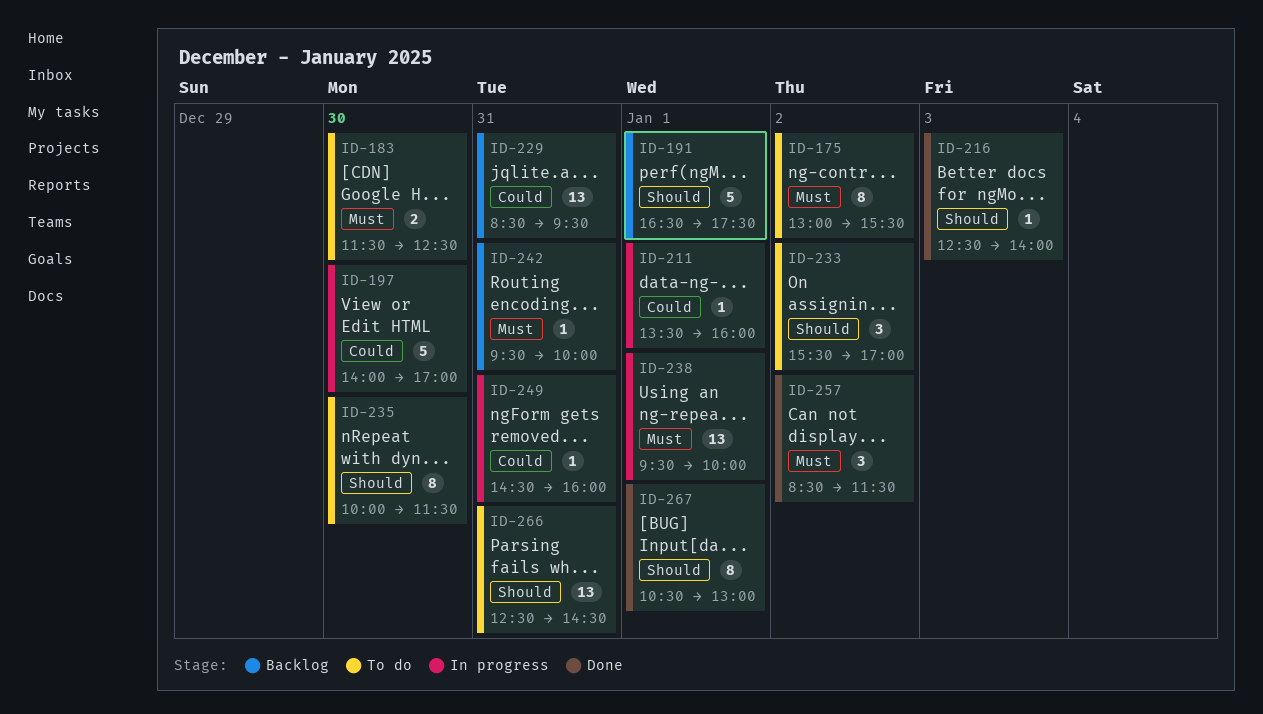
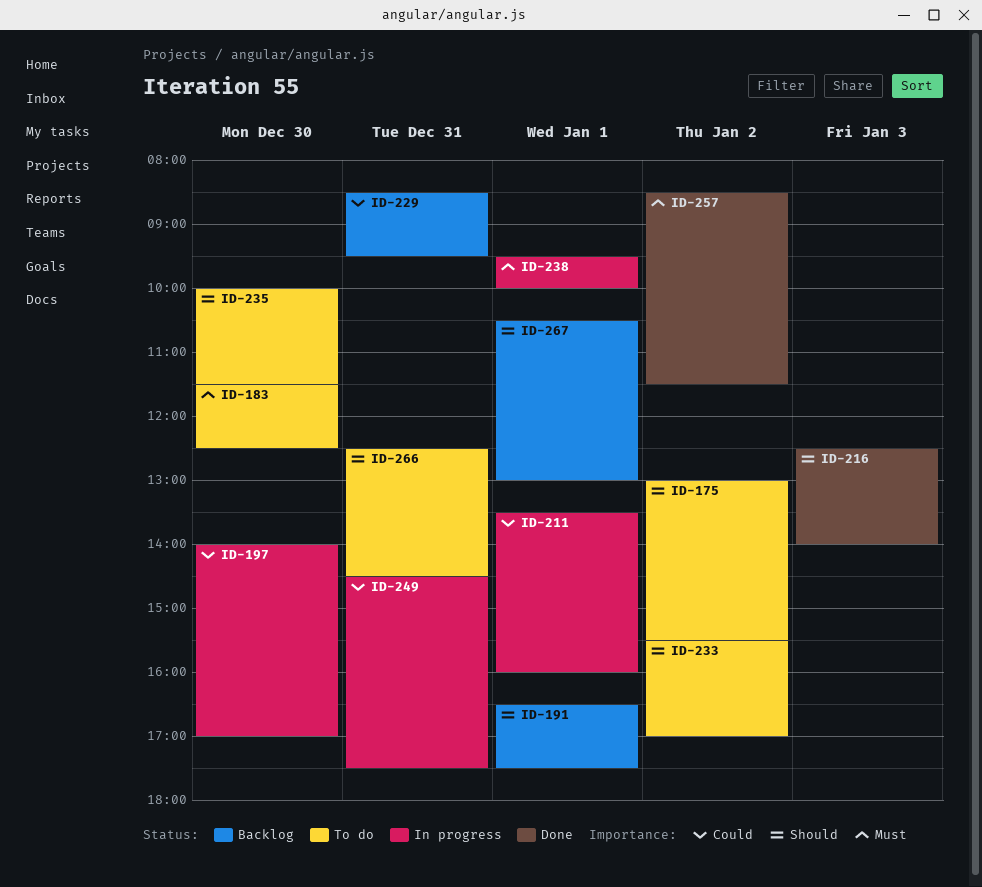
ID-175, priority: Must -> Should
ID-242: present -> none
ID-249, ends: 16:00 -> 17:30
ID-267, status: Done -> Backlog

